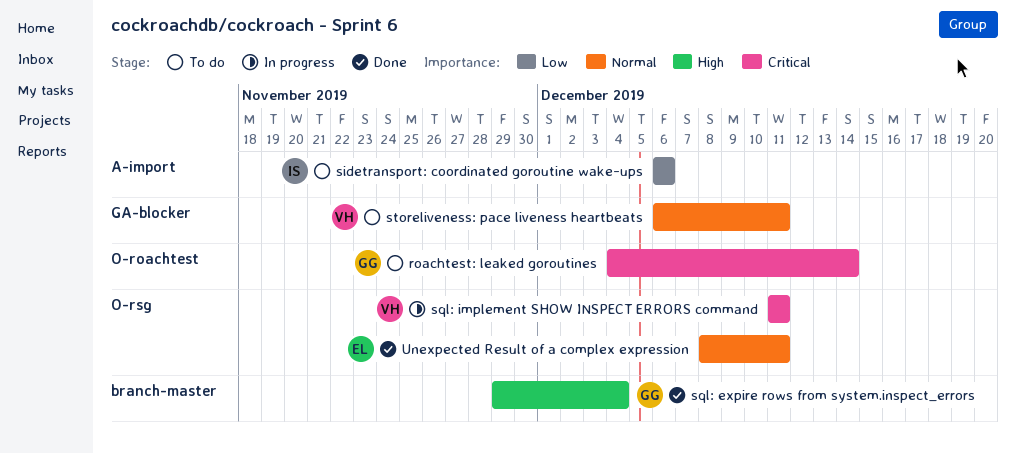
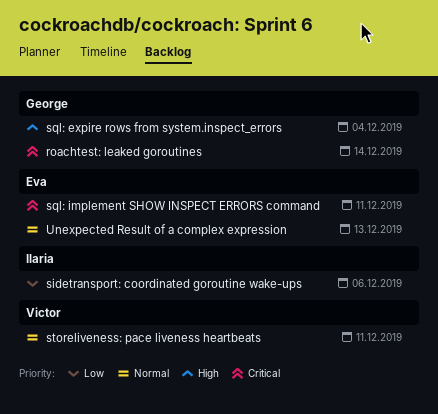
sql: implement SHOW INSPECT ERRORS command, owner: Victor -> Eva
Unexpected Result of a complex expression, due: Dec 11 -> Dec 13

